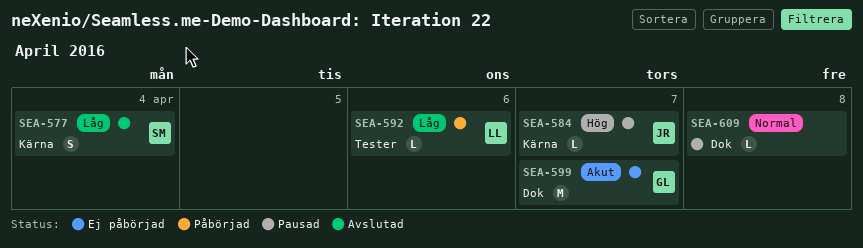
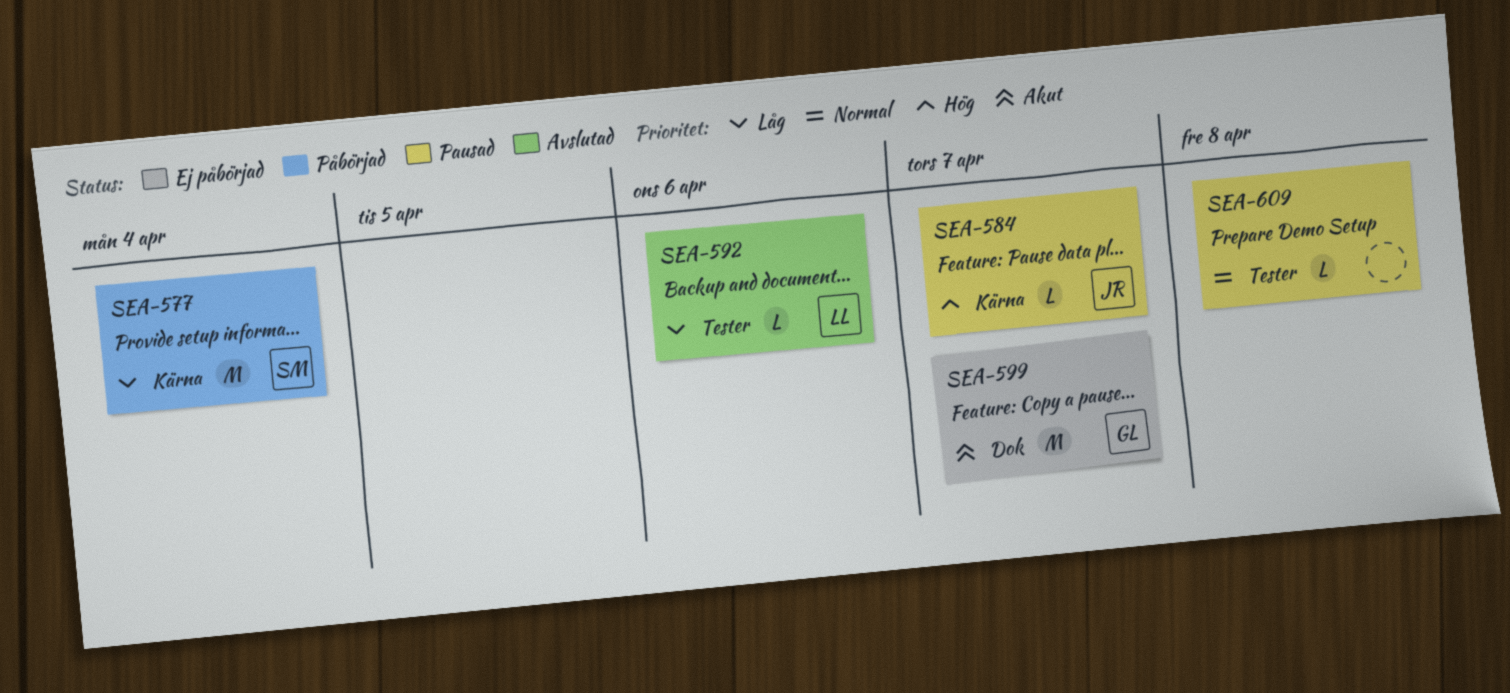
SEA-577, status: Avslutad -> Påbörjad
SEA-577, estimate: S -> M
SEA-592, status: Påbörjad -> Avslutad
SEA-609, label: Dok -> Tester

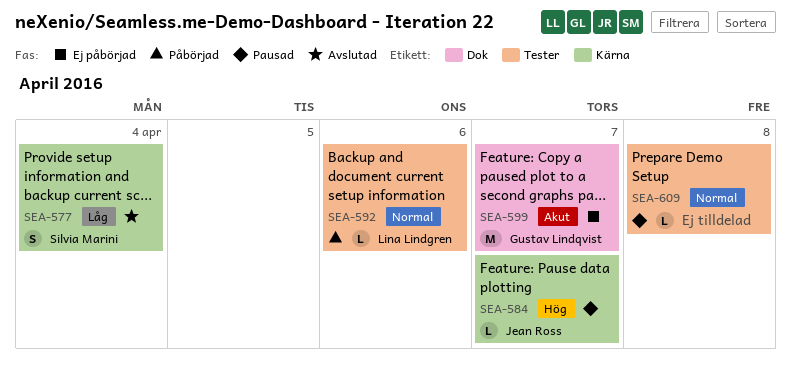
SEA-577, status: Påbörjad -> Avslutad
SEA-577, estimate: M -> S
SEA-592, status: Avslutad -> Påbörjad
SEA-592, priority: Låg -> Normal

